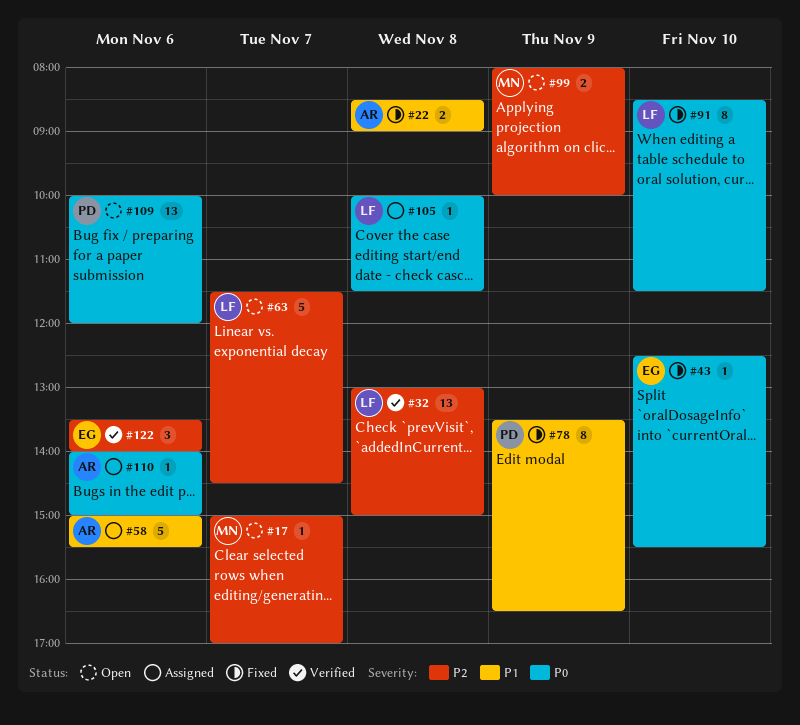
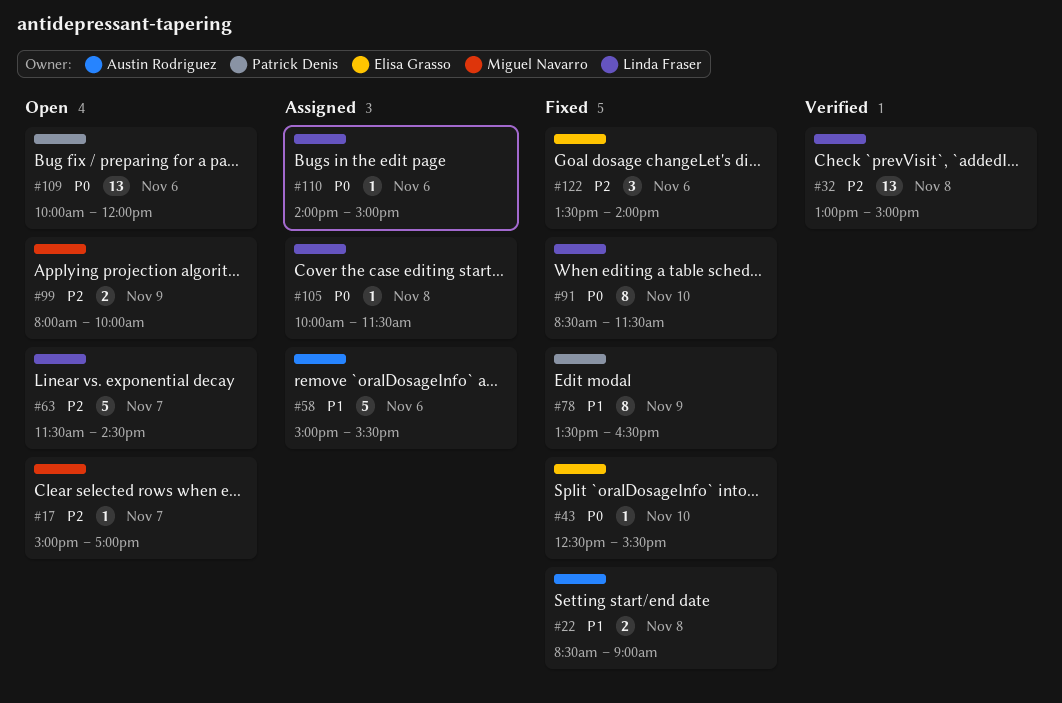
#110, owner: Austin Rodriguez -> Linda Fraser
#122, status: Verified -> Fixed

